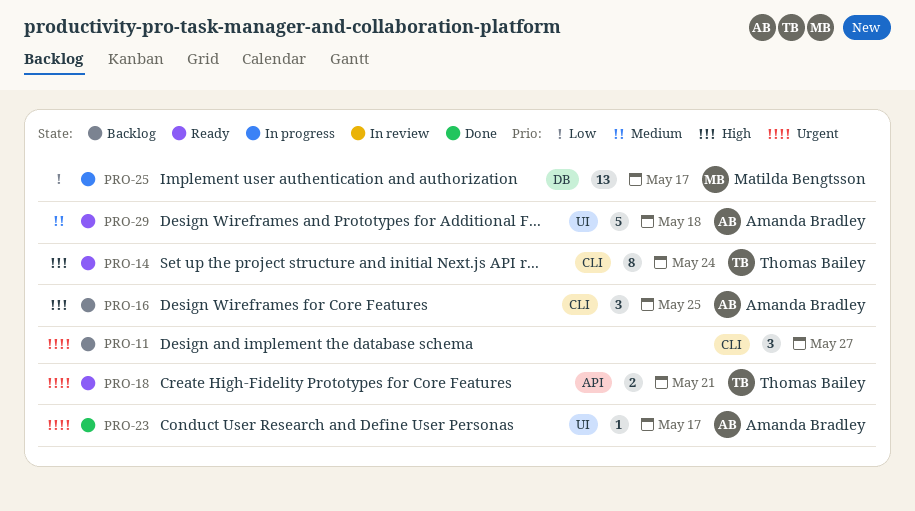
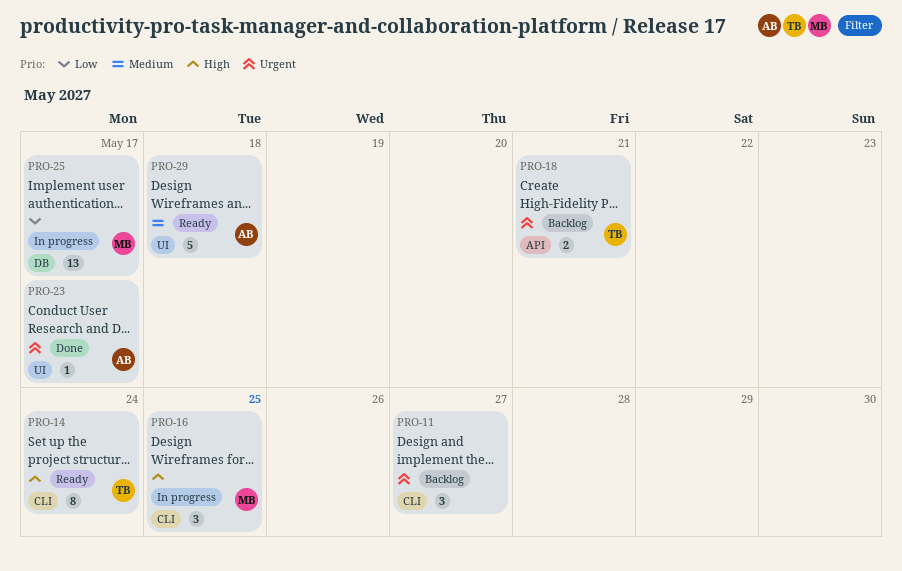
PRO-16, status: Backlog -> In progress
PRO-16, owner: Amanda Bradley -> Matilda Bengtsson
PRO-18, status: Ready -> Backlog

